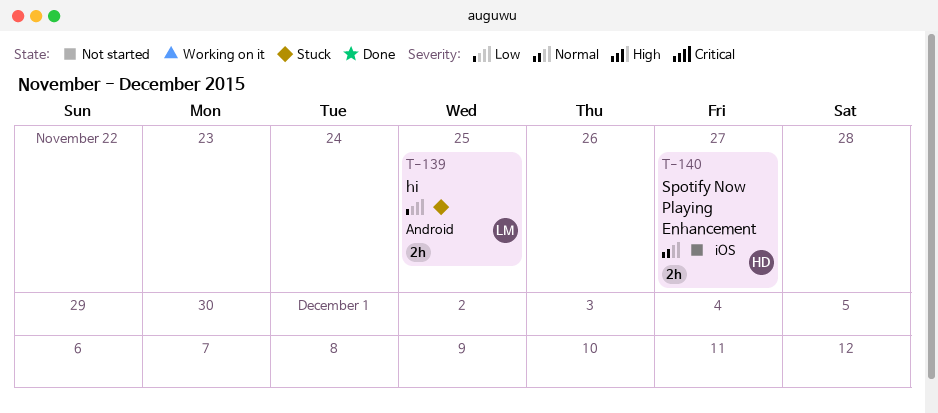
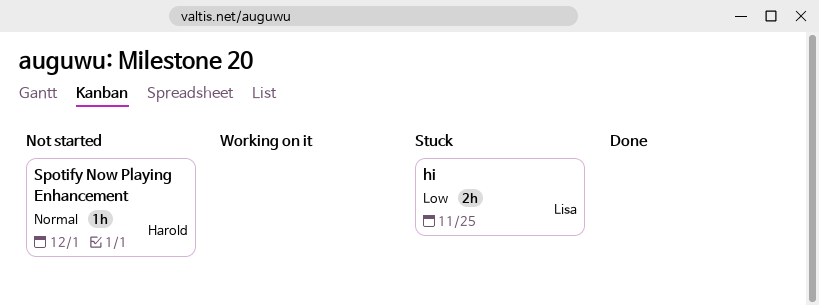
Spotify Now Playing Enhancement, estimate: 2h -> 1h
Spotify Now Playing Enhancement, due: Nov 27 -> Dec 1

